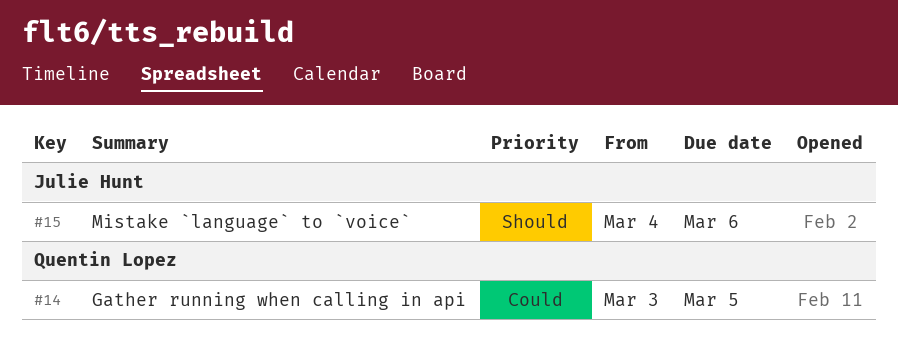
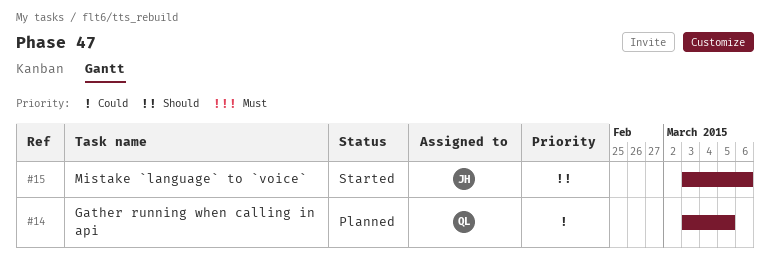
#15, start: Mar 4 -> Mar 3

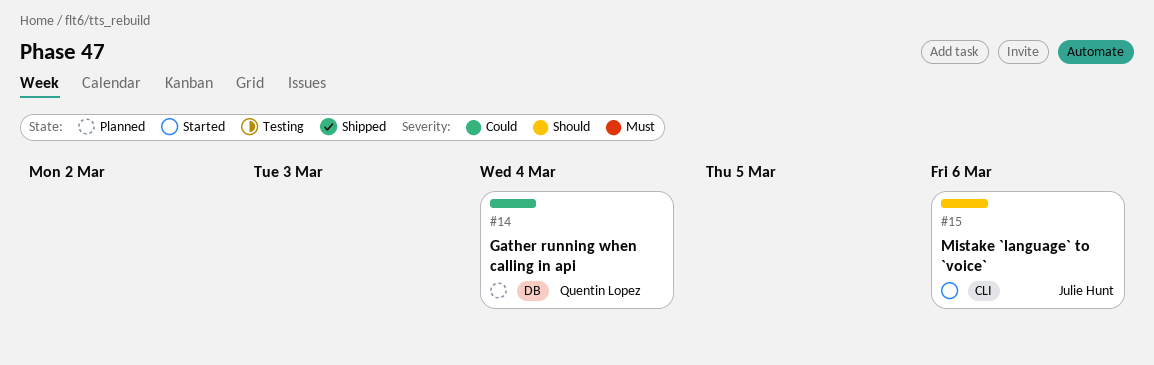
#14, due: Mar 5 -> Mar 4

